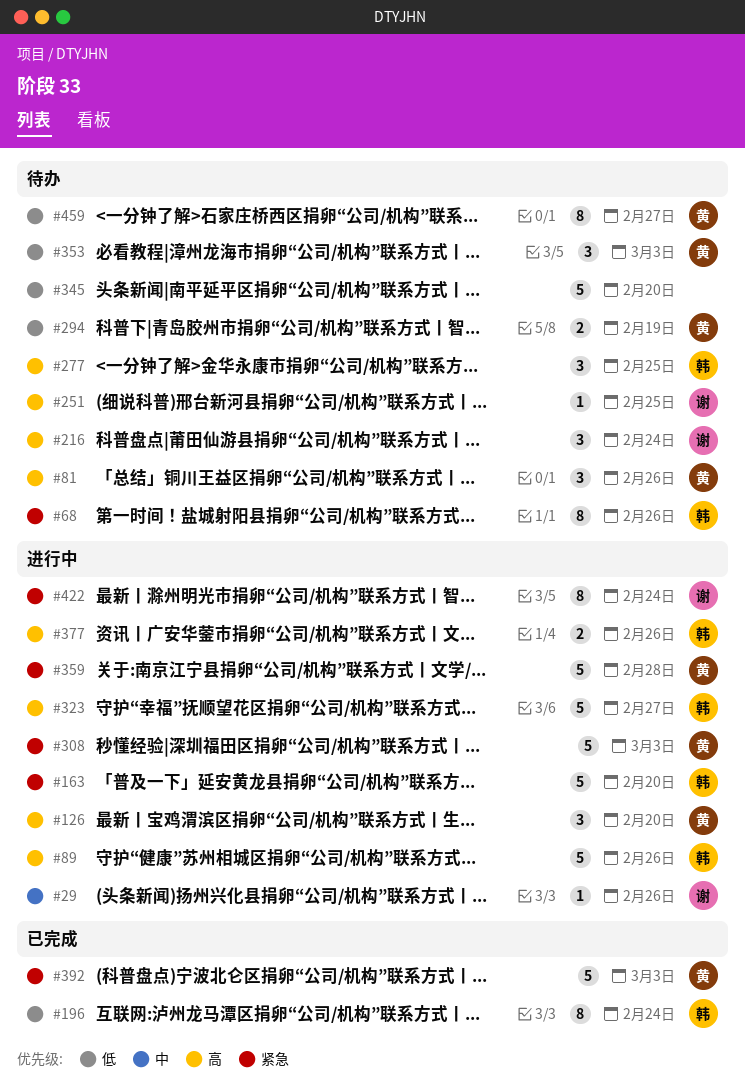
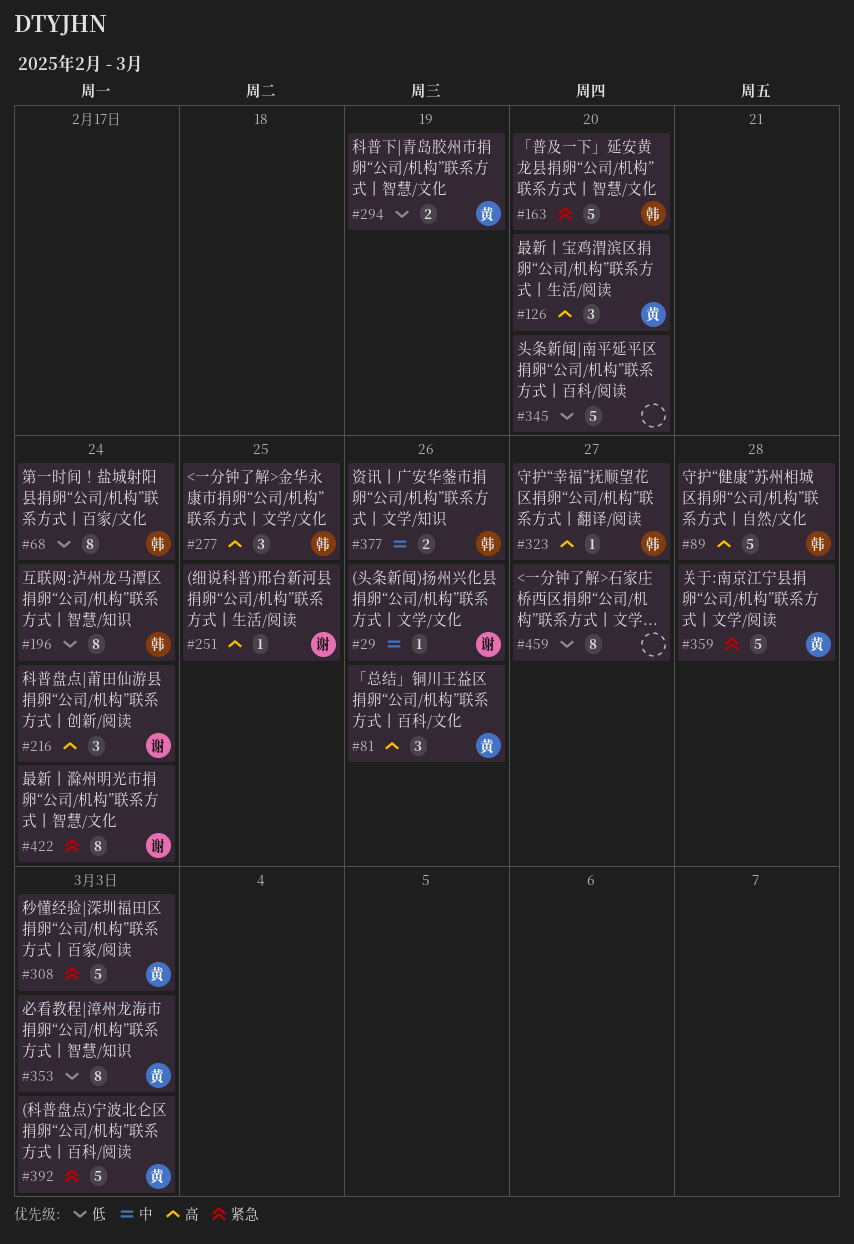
#68, priority: 紧急 -> 低
#68, due: Feb 26 -> Feb 24
#89, due: Feb 26 -> Feb 28
#323, estimate: 5 -> 1
#353, estimate: 3 -> 8
#377, priority: 高 -> 中
#459, owner: 黄 -> none

